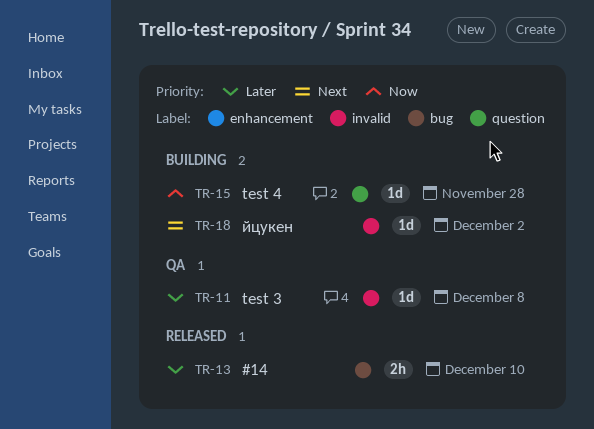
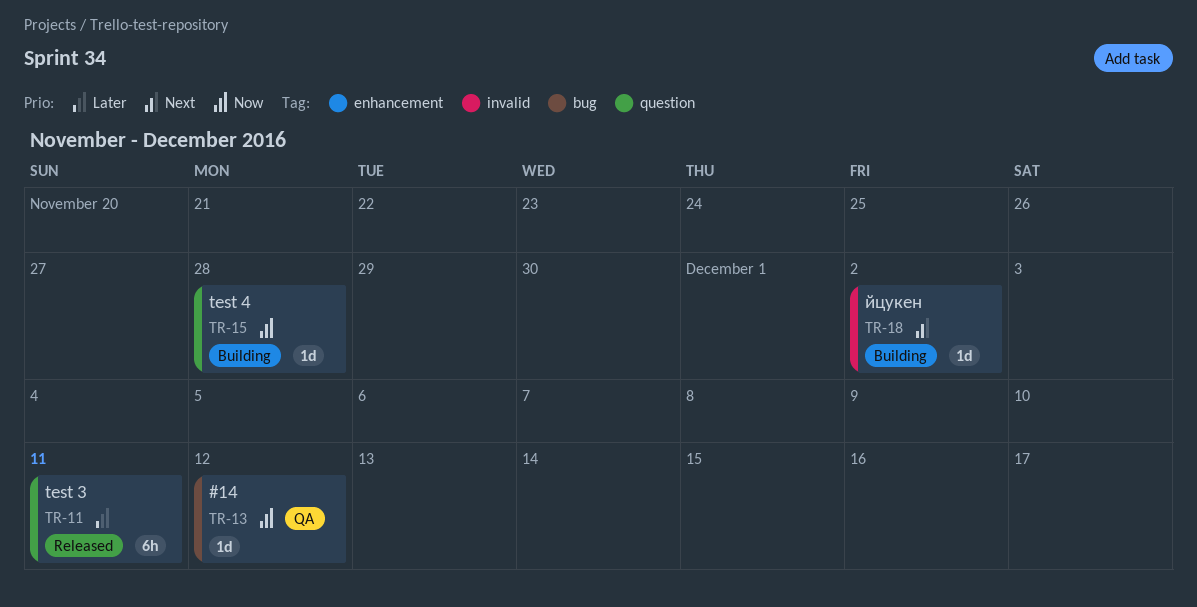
TR-11, status: QA -> Released
TR-11, label: invalid -> question
TR-11, estimate: 1d -> 6h
TR-11, due: Dec 8 -> Dec 11
TR-13, status: Released -> QA
TR-13, priority: Later -> Now
TR-13, estimate: 2h -> 1d
TR-13, due: Dec 10 -> Dec 12

